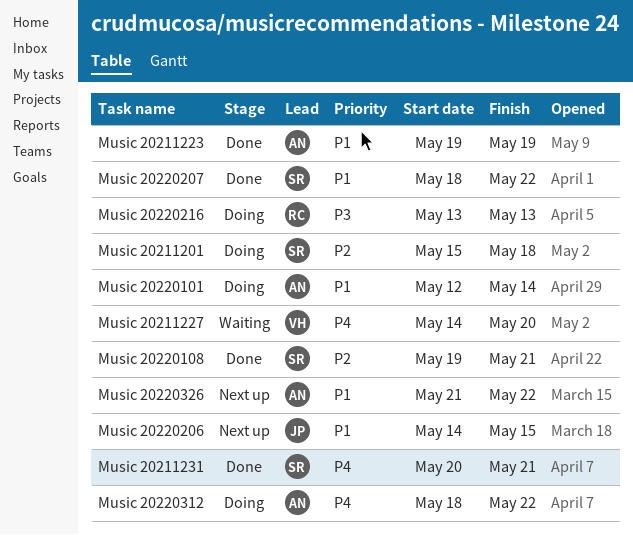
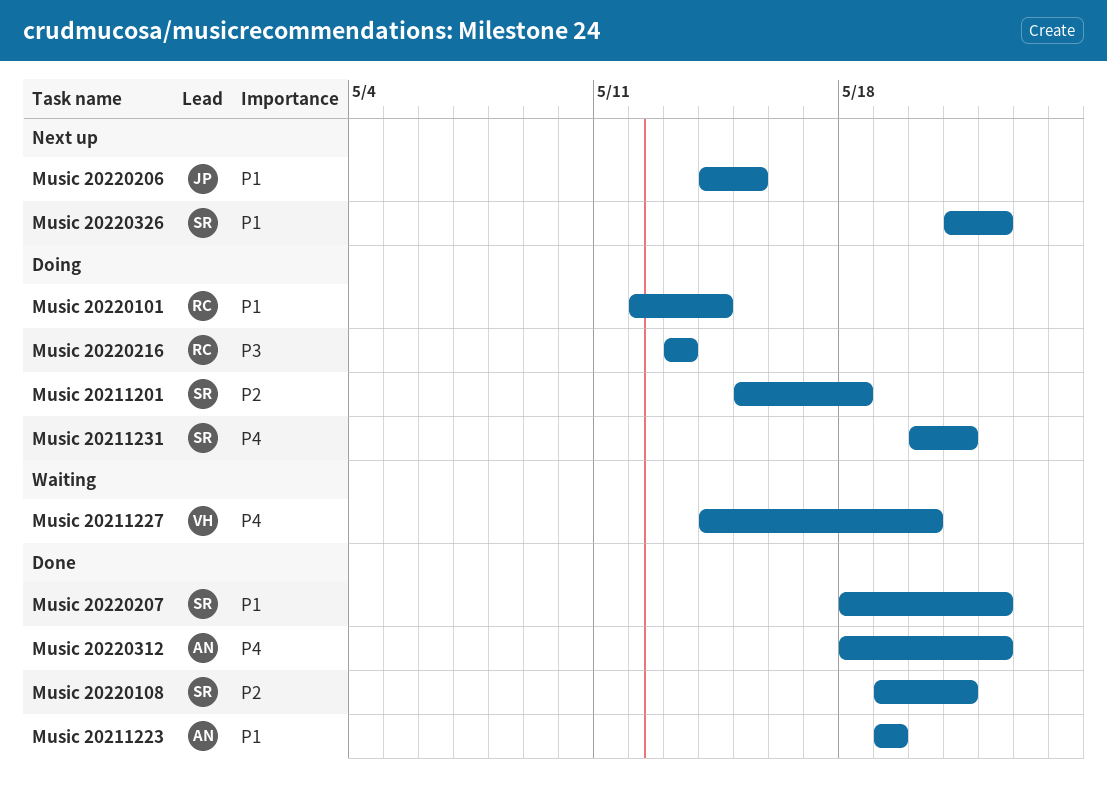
Music 20211231, status: Done -> Doing
Music 20220101, owner: AN -> RC
Music 20220312, status: Doing -> Done
Music 20220326, owner: AN -> SR

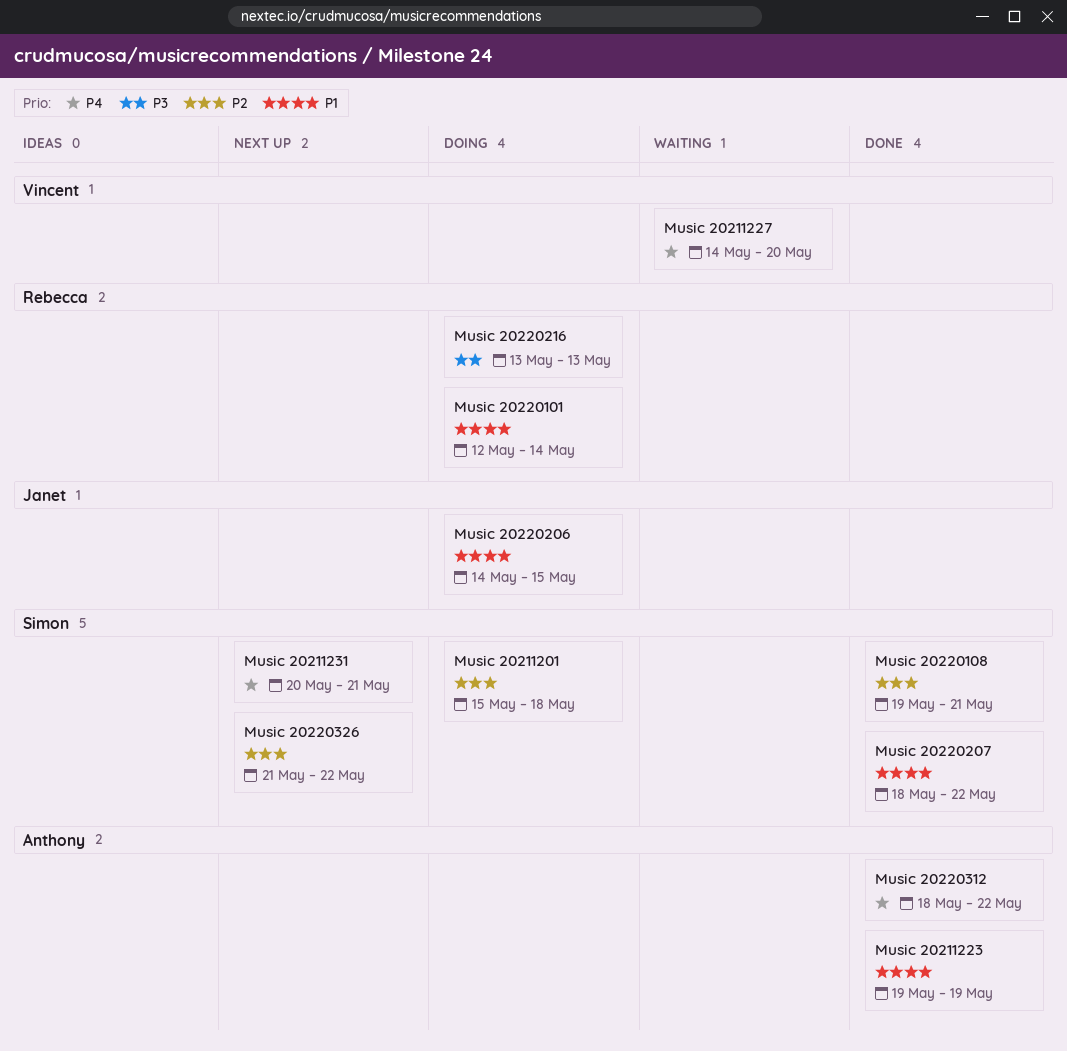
Music 20211231, status: Doing -> Next up
Music 20220206, status: Next up -> Doing
Music 20220326, priority: P1 -> P2

